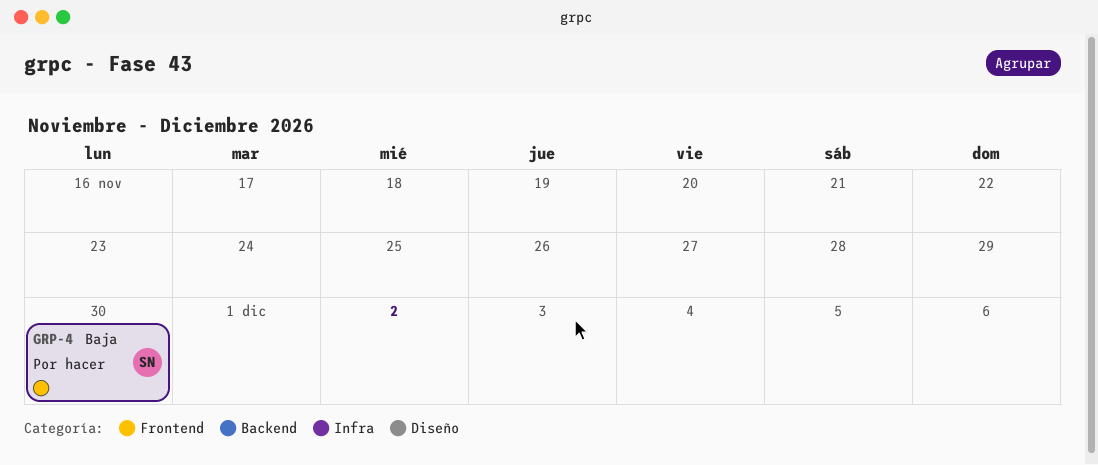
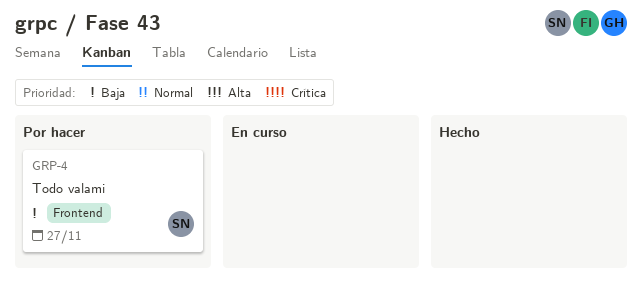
GRP-4, due: Nov 30 -> Nov 27

